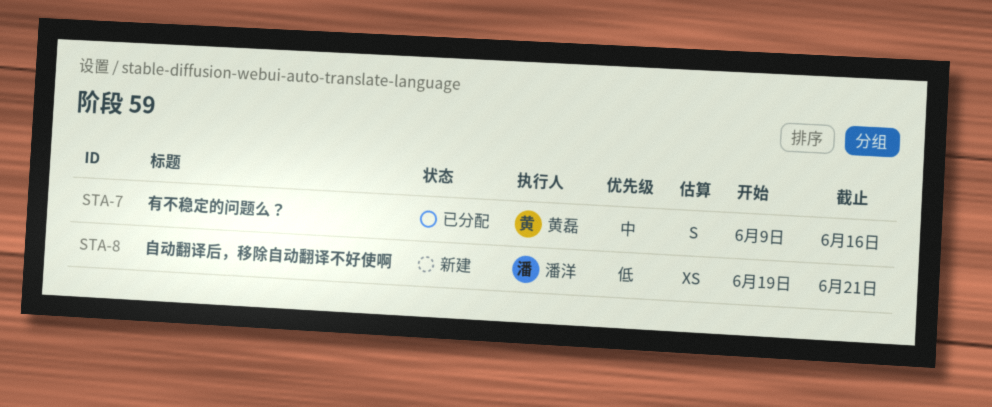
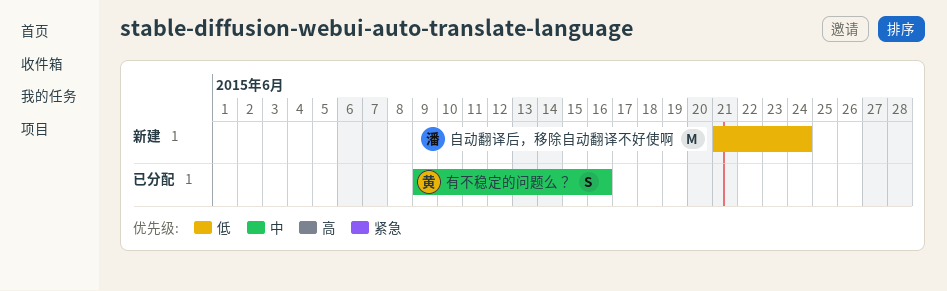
自动翻译后，移除自动翻译不好使啊, estimate: XS -> M
自动翻译后，移除自动翻译不好使啊, start: Jun 19 -> Jun 21
自动翻译后，移除自动翻译不好使啊, due: Jun 21 -> Jun 24

